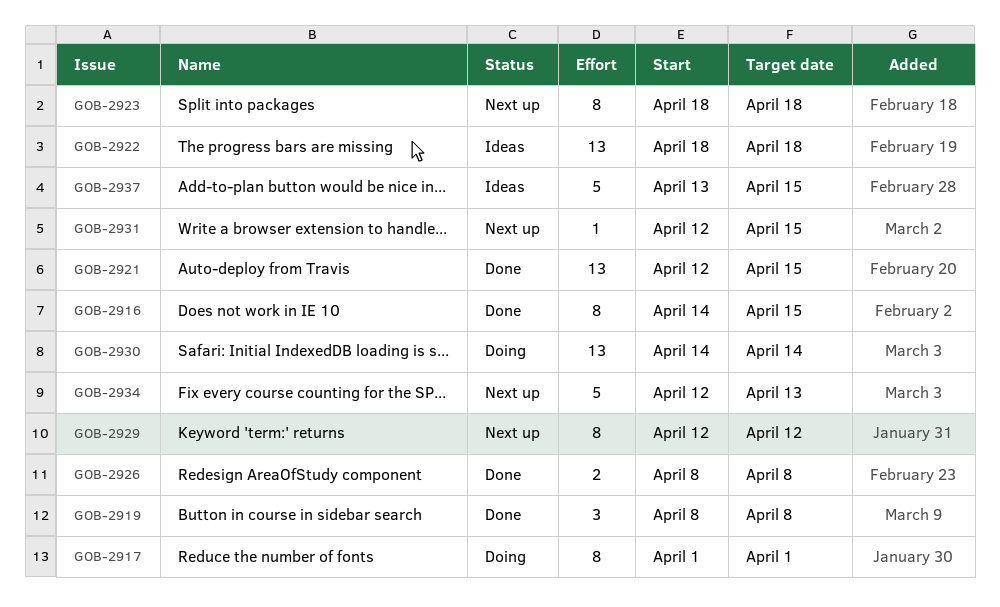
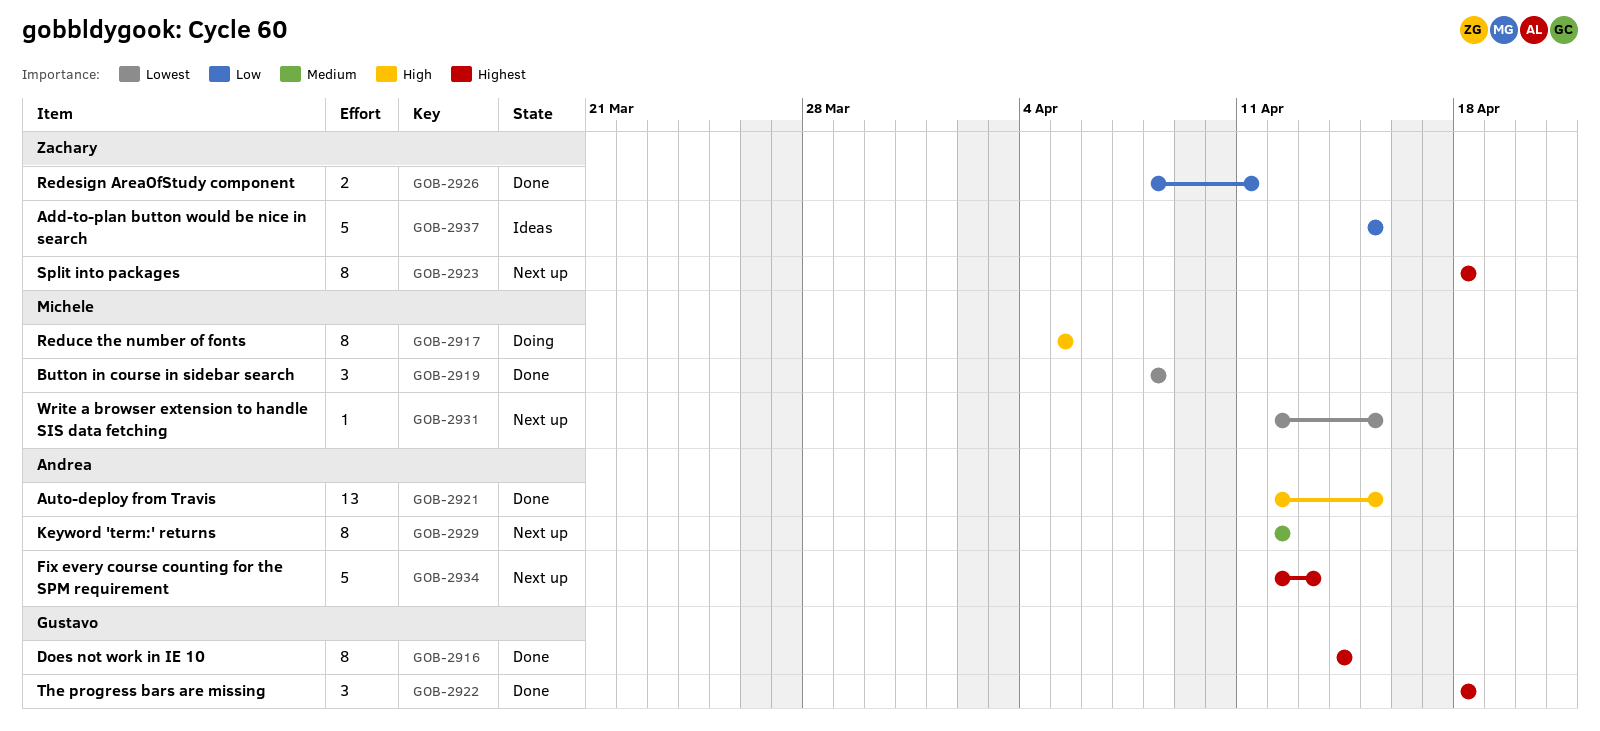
GOB-2916, due: Apr 15 -> Apr 14
GOB-2917, start: Apr 1 -> Apr 5
GOB-2917, due: Apr 1 -> Apr 5
GOB-2922, status: Ideas -> Done
GOB-2922, estimate: 13 -> 3
GOB-2926, due: Apr 8 -> Apr 11
GOB-2930: present -> none
GOB-2937, start: Apr 13 -> Apr 15

